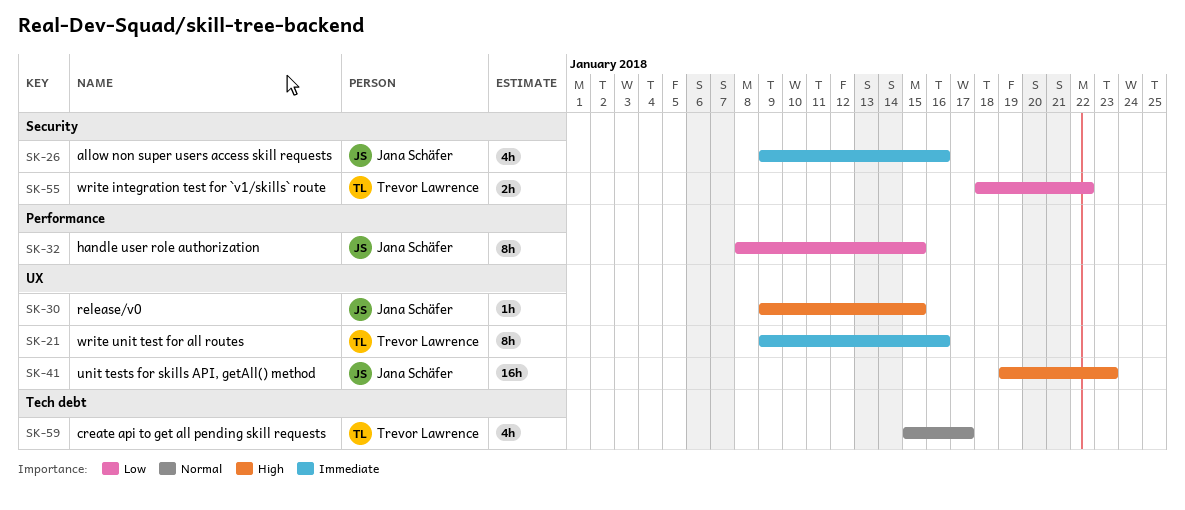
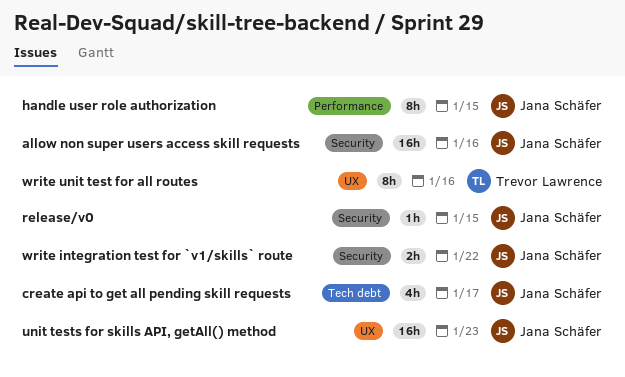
allow non super users access skill requests, estimate: 4h -> 16h
create api to get all pending skill requests, owner: Trevor Lawrence -> Jana Schäfer
release/v0, label: UX -> Security
write integration test for `v1/skills` route, owner: Trevor Lawrence -> Jana Schäfer

